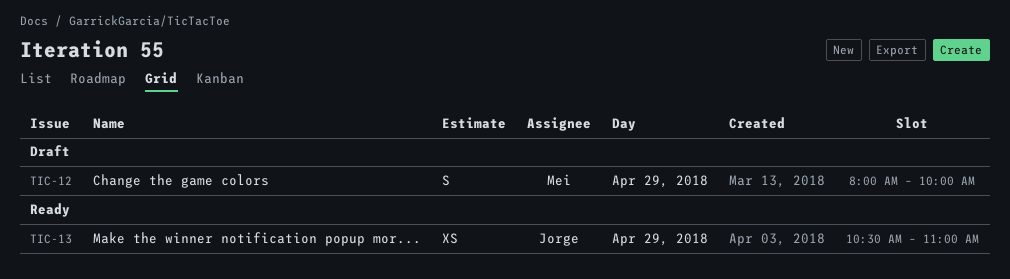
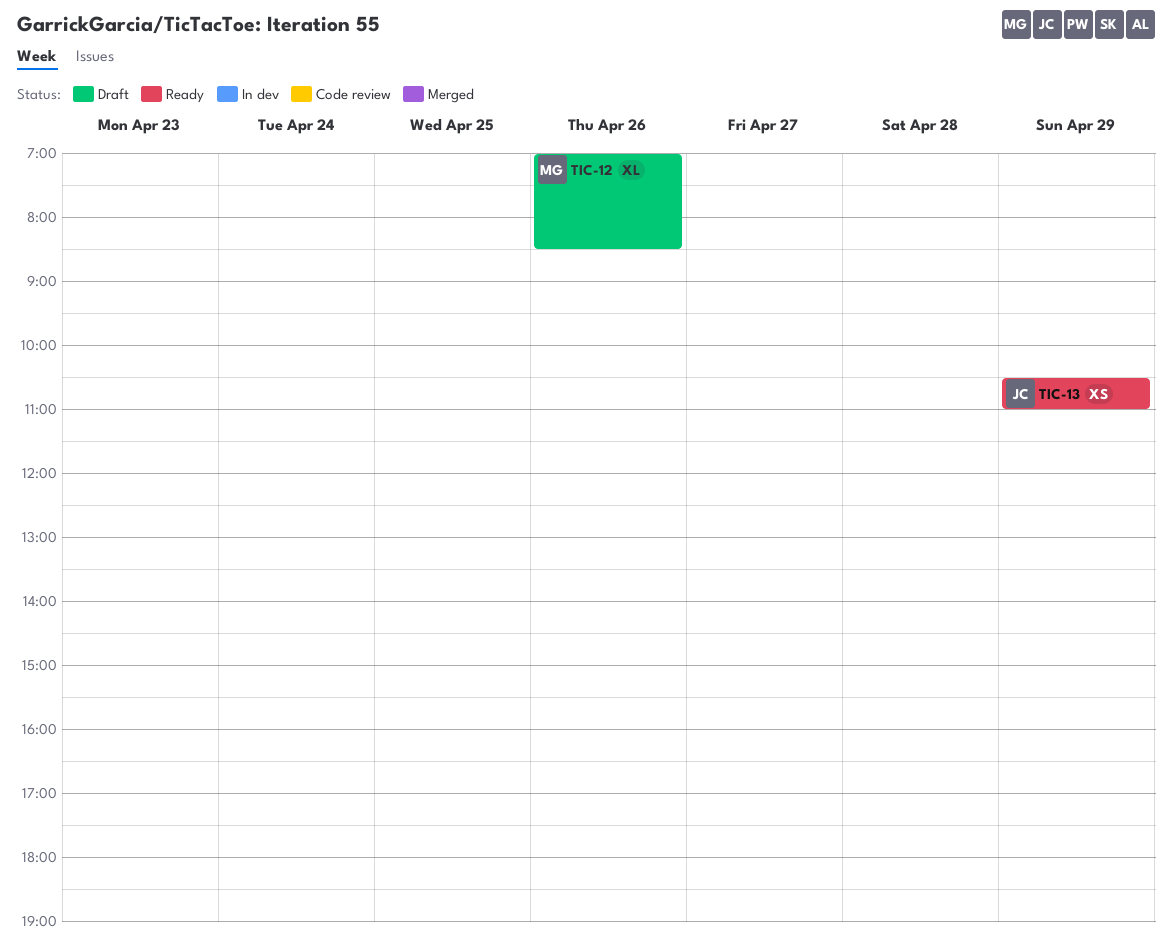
TIC-12, estimate: S -> XL
TIC-12, day: Apr 29 -> Apr 26
TIC-12, begins: 08:00 -> 07:00
TIC-12, ends: 10:00 -> 08:30

